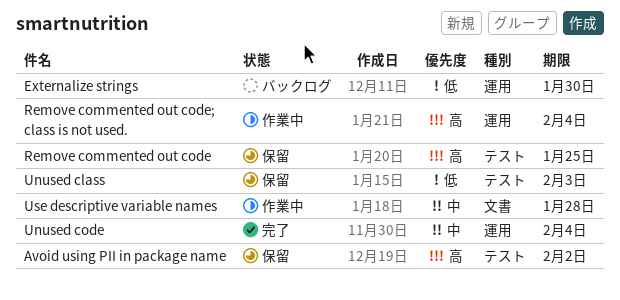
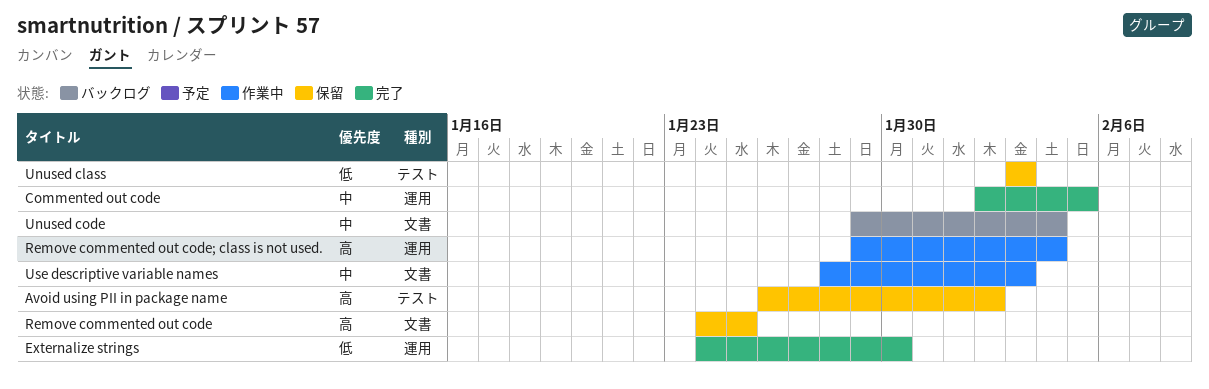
Commented out code: none -> present
Externalize strings, status: バックログ -> 完了
Remove commented out code, label: テスト -> 文書
Unused code, status: 完了 -> バックログ
Unused code, label: 運用 -> 文書
Use descriptive variable names, due: Jan 28 -> Feb 3

